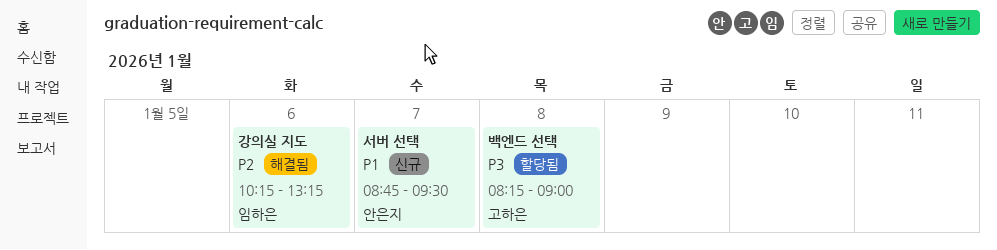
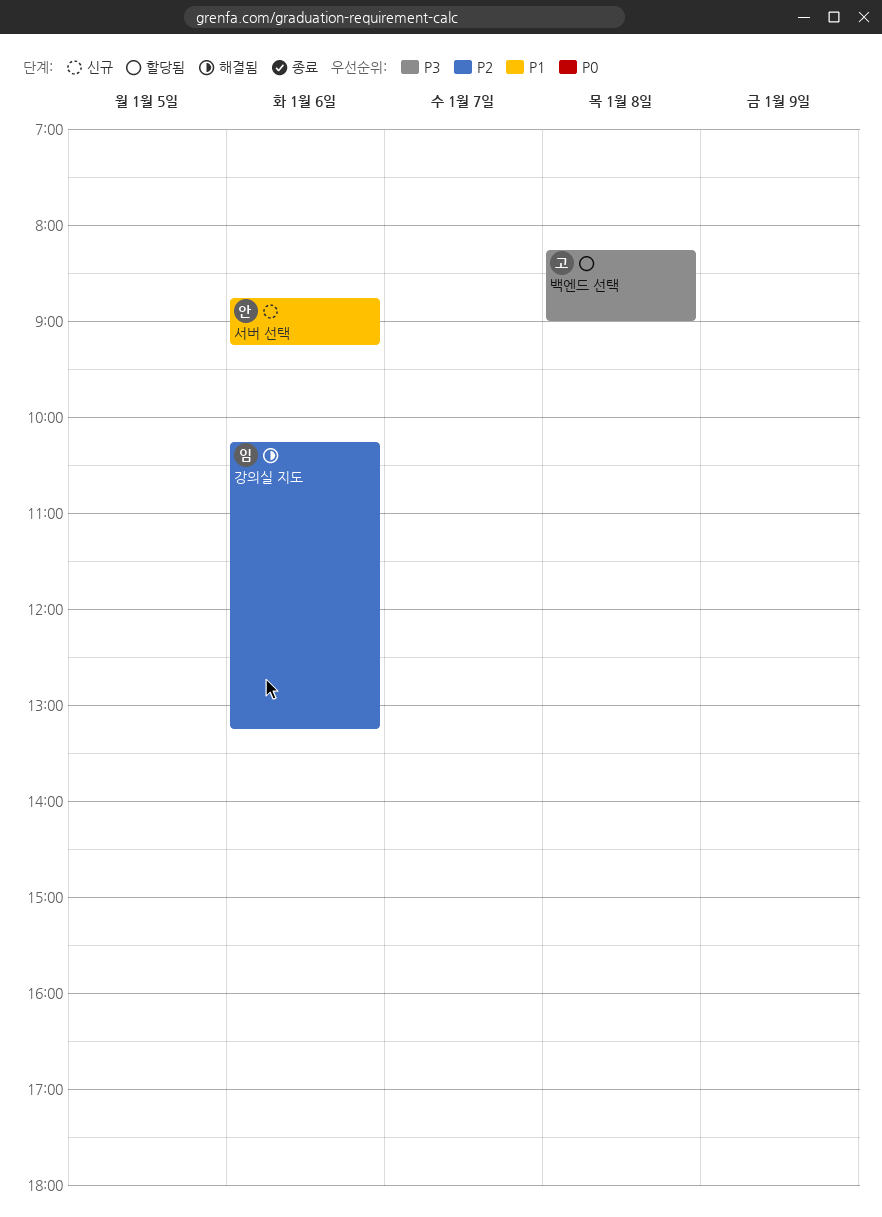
서버 선택, day: Jan 7 -> Jan 6
서버 선택, ends: 09:30 -> 09:15

